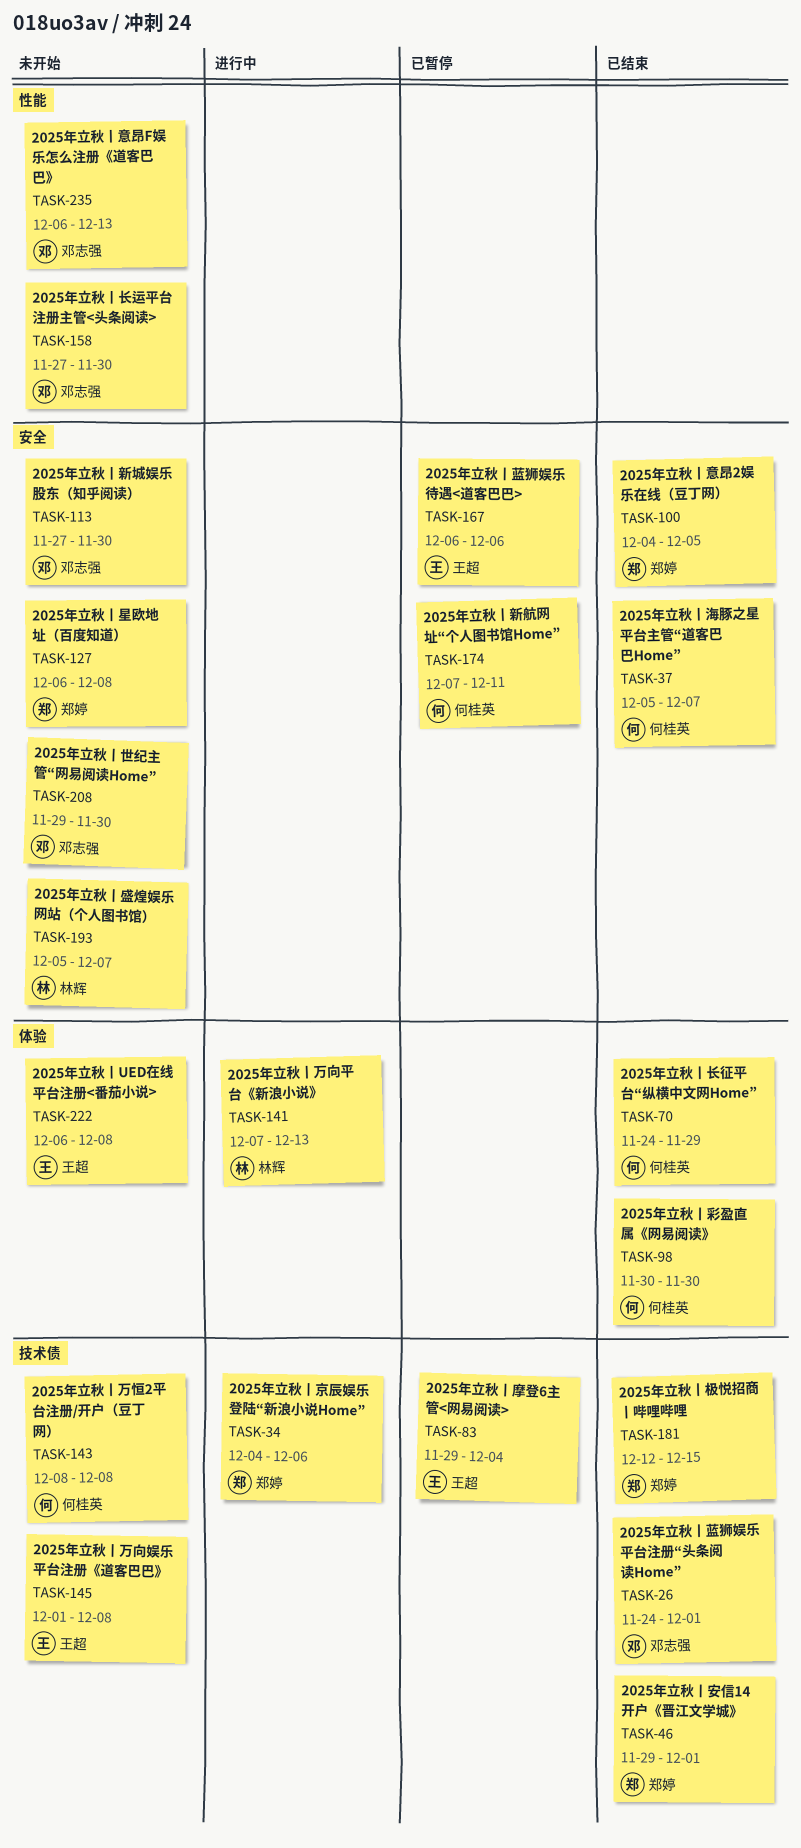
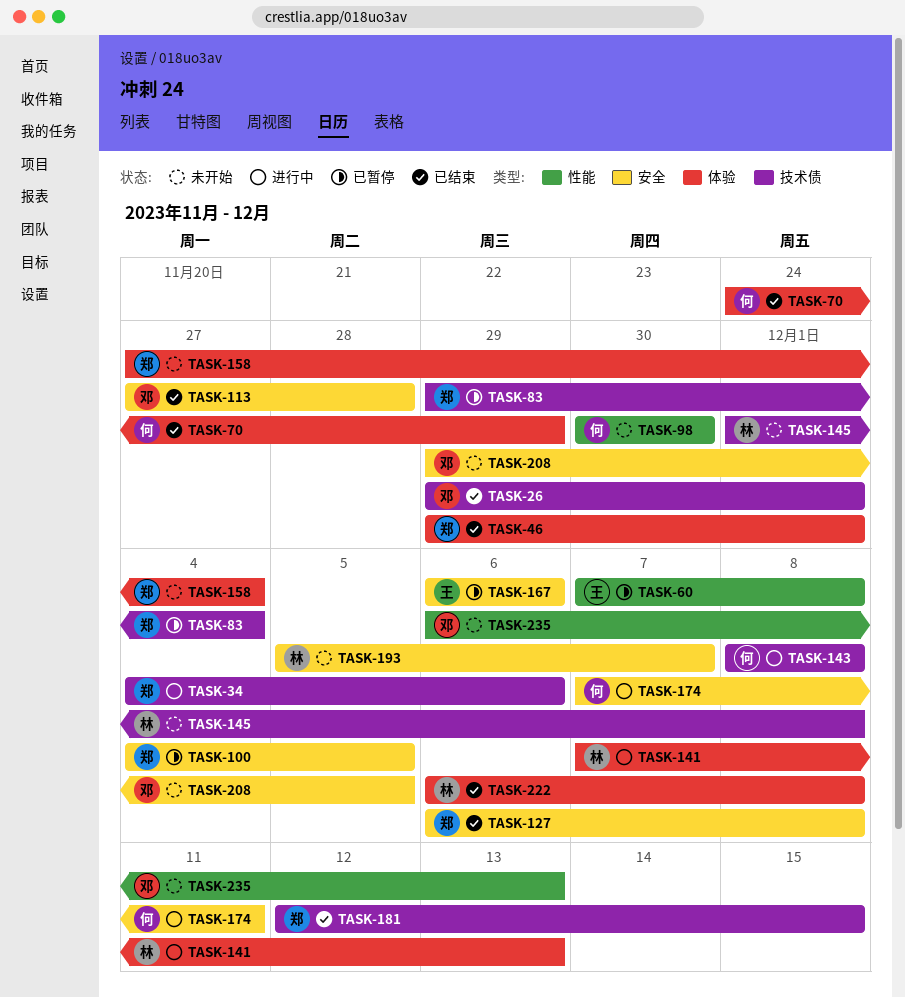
TASK-26, start: Nov 24 -> Nov 29
TASK-37: present -> none
TASK-46, label: 技术债 -> 体验
TASK-60: none -> present
TASK-83, owner: 王超 -> 郑婷
TASK-98, status: 已结束 -> 未开始
TASK-98, label: 体验 -> 性能
TASK-100, status: 已结束 -> 已暂停
TASK-113, status: 未开始 -> 已结束
TASK-113, due: Nov 30 -> Nov 28
TASK-127, status: 未开始 -> 已结束
TASK-143, status: 未开始 -> 进行中
TASK-145, owner: 王超 -> 林辉
TASK-158, owner: 邓志强 -> 郑婷
TASK-158, label: 性能 -> 体验
TASK-158, due: Nov 30 -> Dec 4
TASK-174, status: 已暂停 -> 进行中
TASK-208, due: Nov 30 -> Dec 5
TASK-222, status: 未开始 -> 已结束
TASK-222, owner: 王超 -> 林辉

